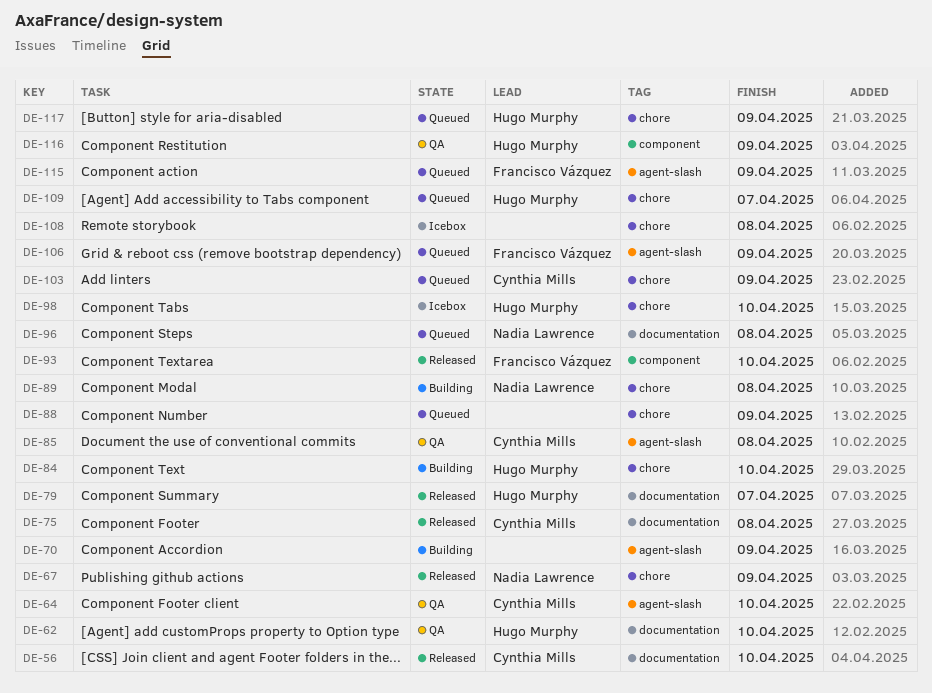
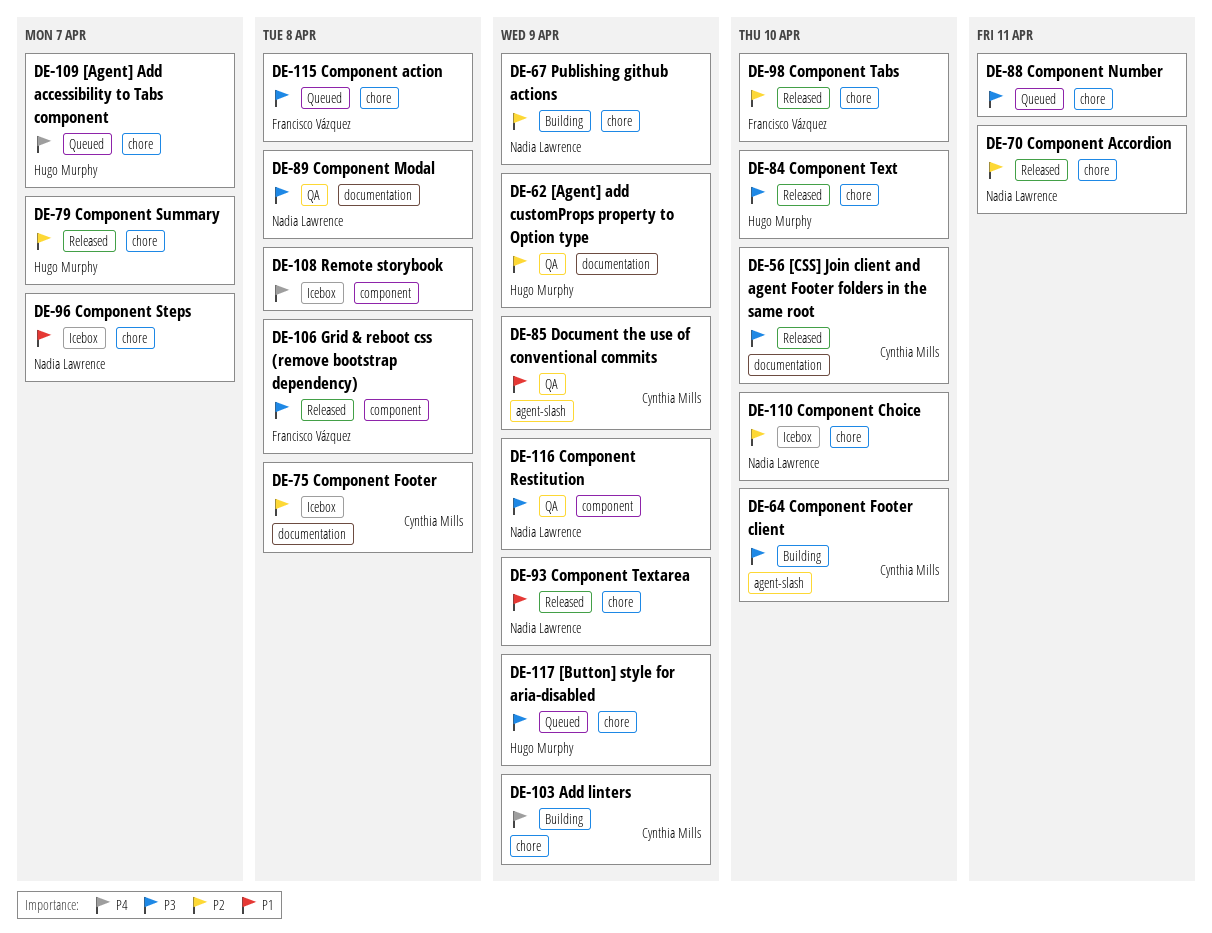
DE-62, due: Apr 10 -> Apr 9
DE-64, status: QA -> Building
DE-67, status: Released -> Building
DE-70, status: Building -> Released
DE-70, owner: none -> Nadia Lawrence
DE-70, label: agent-slash -> chore
DE-70, due: Apr 9 -> Apr 11
DE-75, status: Released -> Icebox
DE-79, label: documentation -> chore
DE-84, status: Building -> Released
DE-85, due: Apr 8 -> Apr 9
DE-88, due: Apr 9 -> Apr 11
DE-89, status: Building -> QA
DE-89, label: chore -> documentation
DE-93, owner: Francisco Vázquez -> Nadia Lawrence
DE-93, label: component -> chore
DE-93, due: Apr 10 -> Apr 9
DE-96, status: Queued -> Icebox
DE-96, label: documentation -> chore
DE-96, due: Apr 8 -> Apr 7
DE-98, status: Icebox -> Released
DE-98, owner: Hugo Murphy -> Francisco Vázquez
DE-103, status: Queued -> Building
DE-106, status: Queued -> Released
DE-106, label: agent-slash -> component
DE-106, due: Apr 9 -> Apr 8
DE-108, label: chore -> component
DE-110: none -> present
DE-115, label: agent-slash -> chore
DE-115, due: Apr 9 -> Apr 8
DE-116, owner: Hugo Murphy -> Nadia Lawrence

